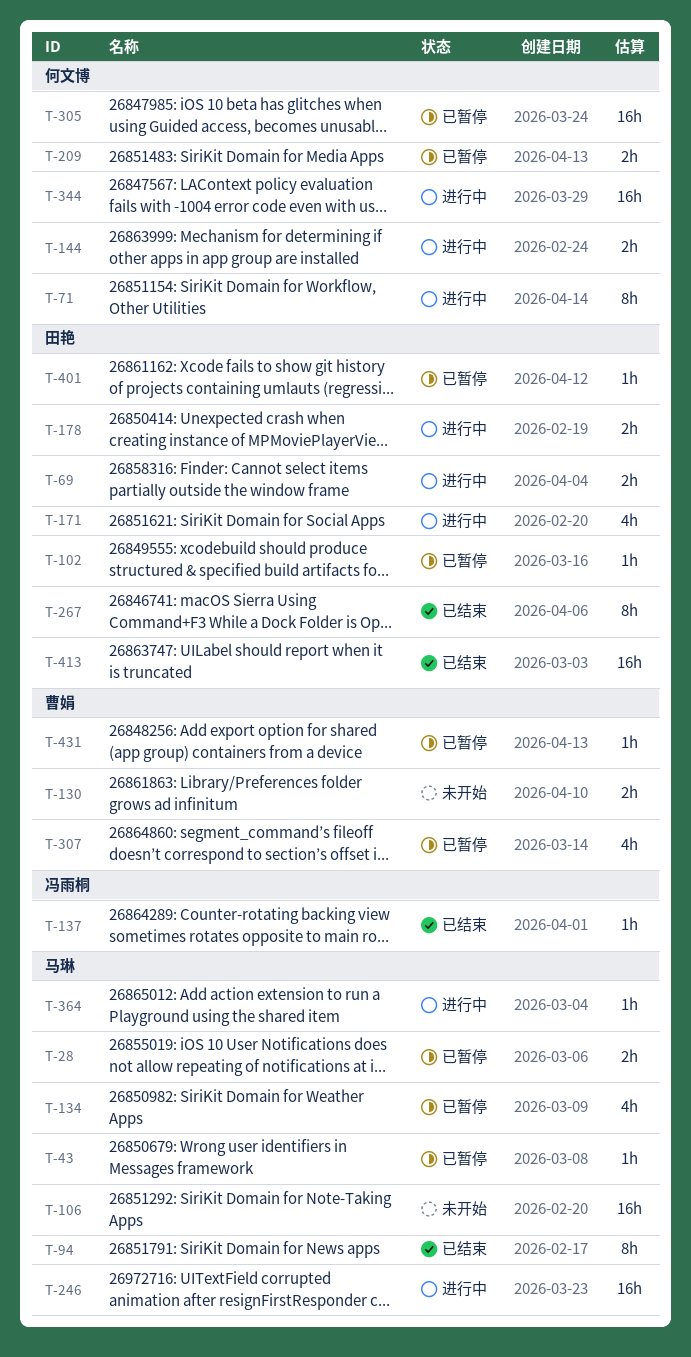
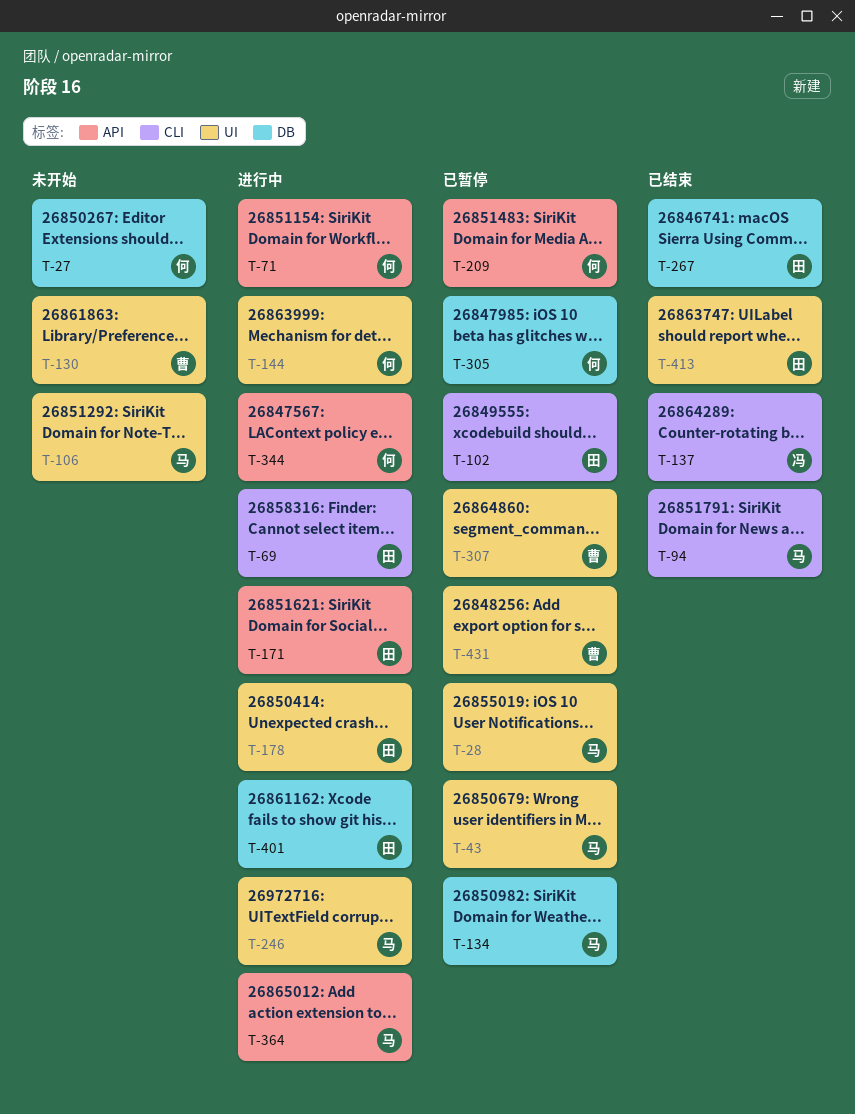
T-27: none -> present
T-401, status: 已暂停 -> 进行中

